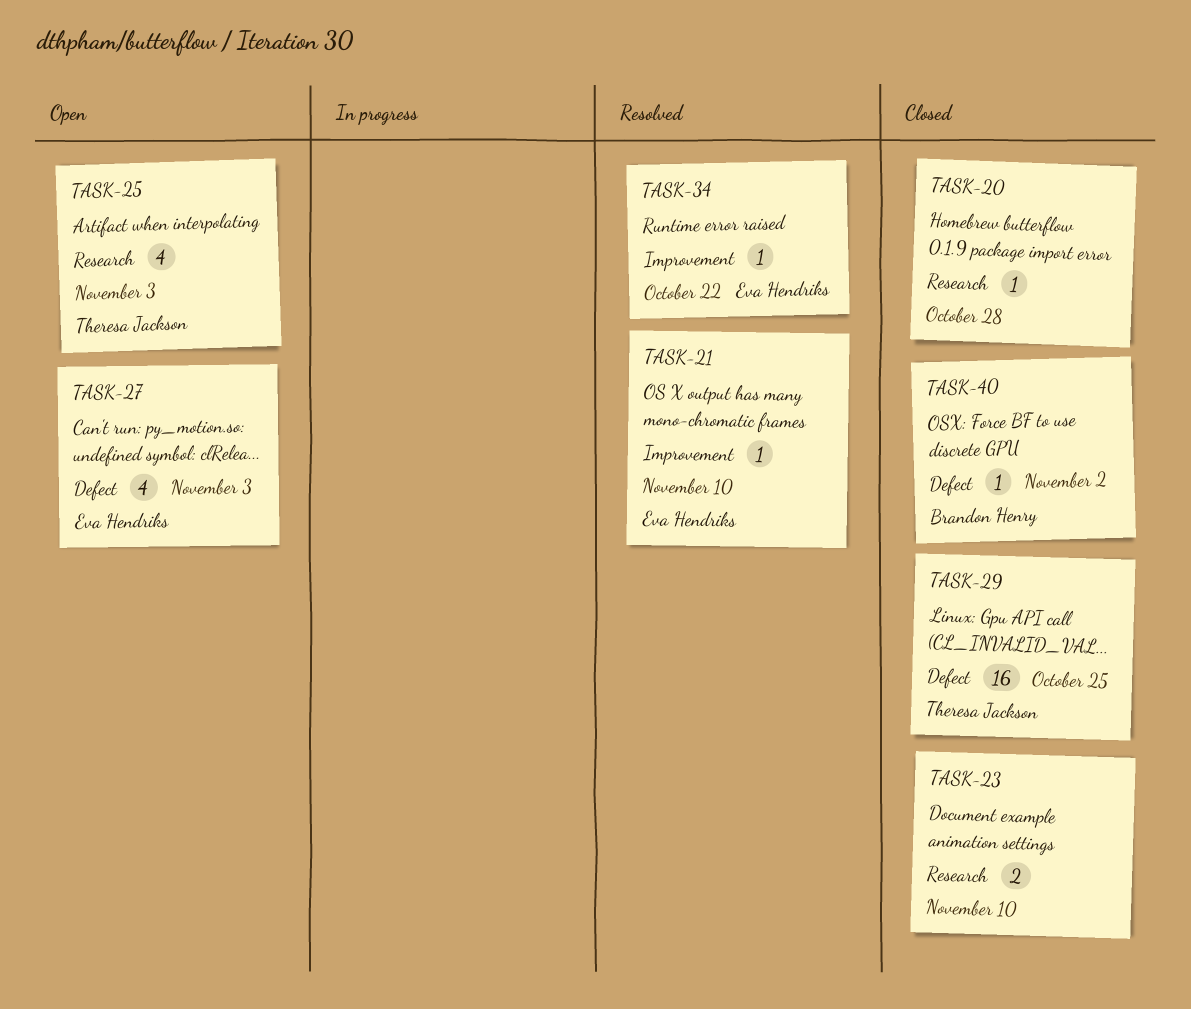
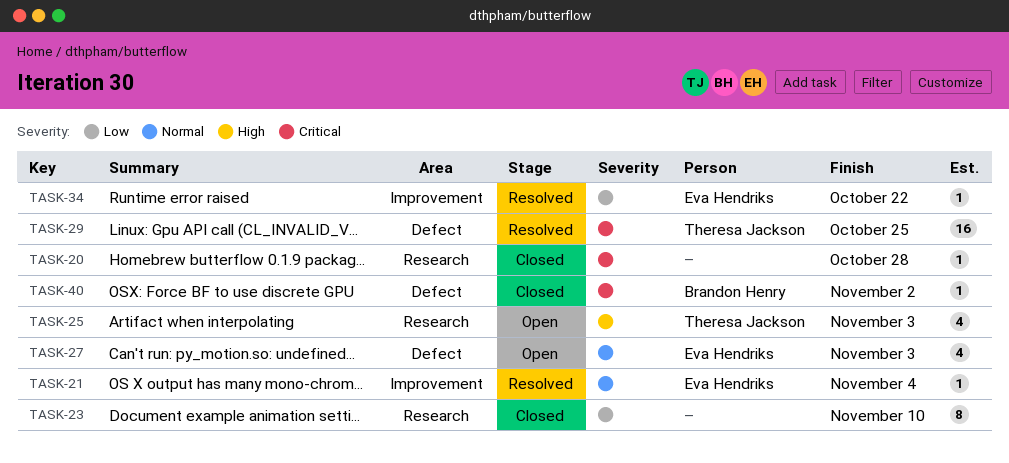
TASK-21, due: Nov 10 -> Nov 4
TASK-23, estimate: 2 -> 8
TASK-29, status: Closed -> Resolved

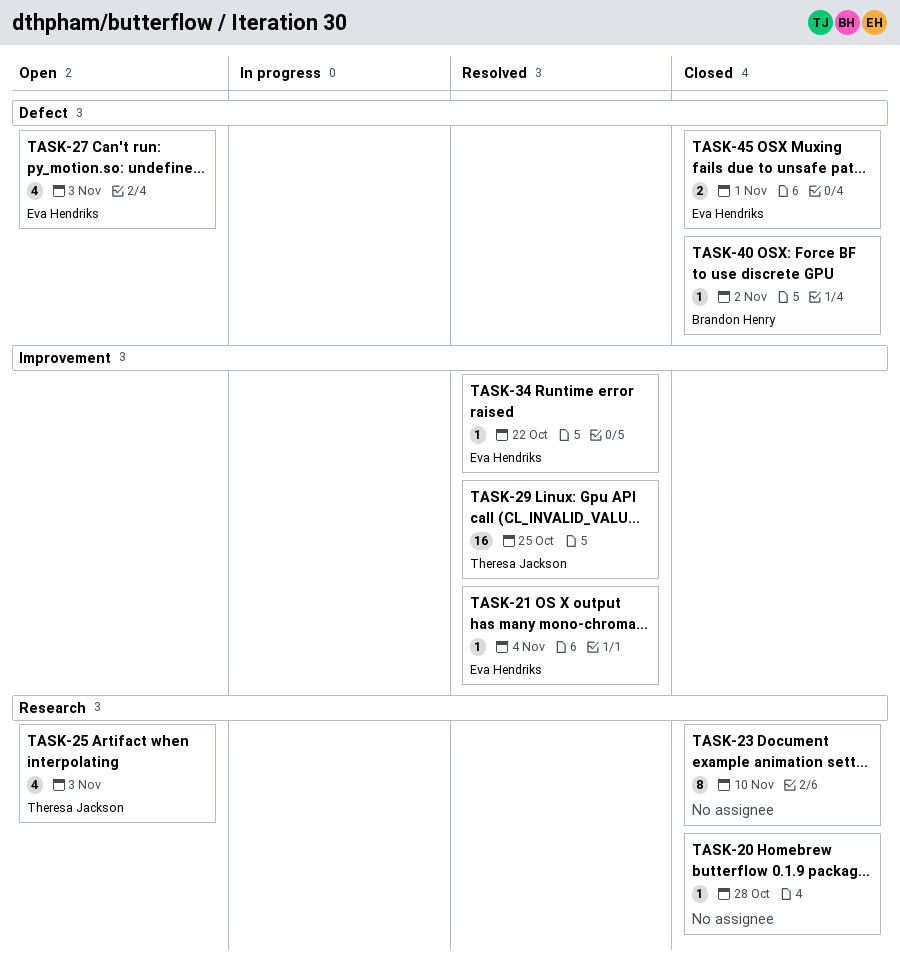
TASK-29, label: Defect -> Improvement
TASK-45: none -> present

